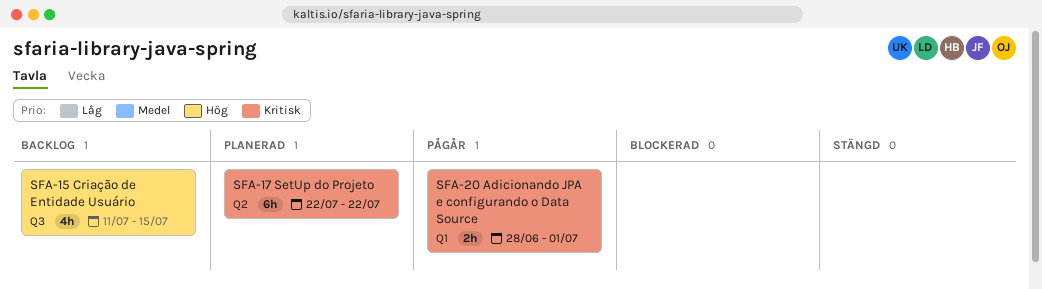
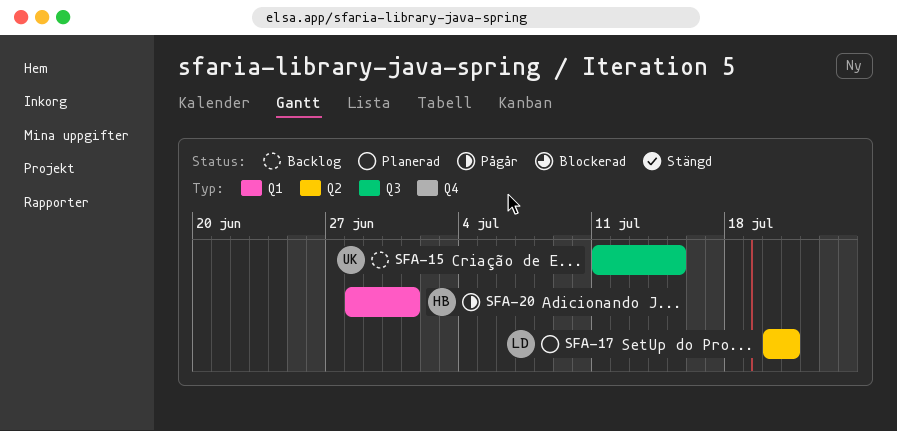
SFA-17, start: Jul 22 -> Jul 20
SFA-17, due: Jul 22 -> Jul 21

